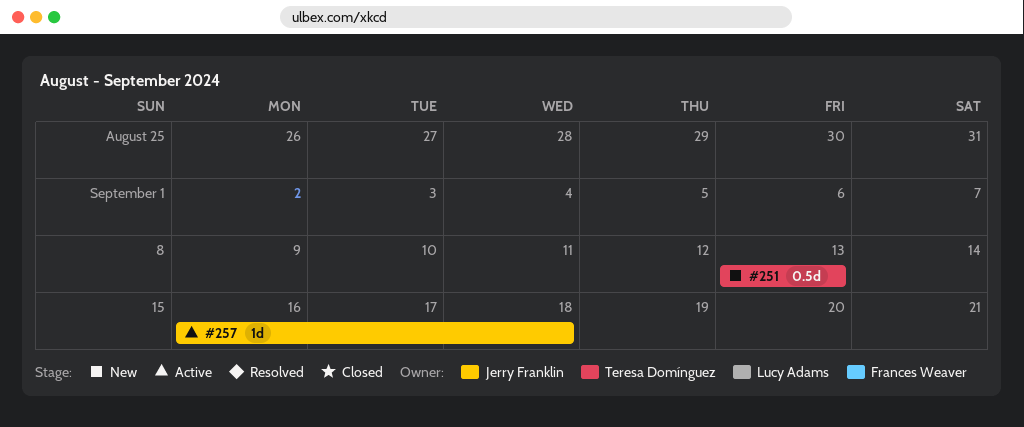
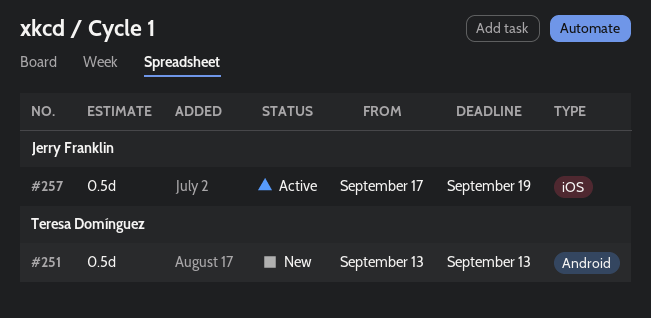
#257, estimate: 1d -> 0.5d
#257, start: Sep 16 -> Sep 17
#257, due: Sep 18 -> Sep 19

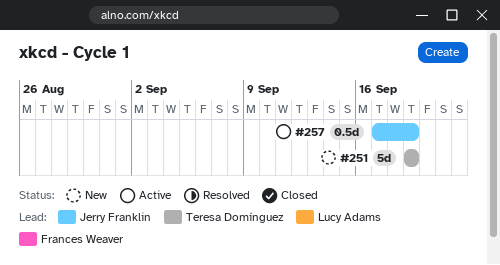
#251, estimate: 0.5d -> 5d
#251, start: Sep 13 -> Sep 19
#251, due: Sep 13 -> Sep 19

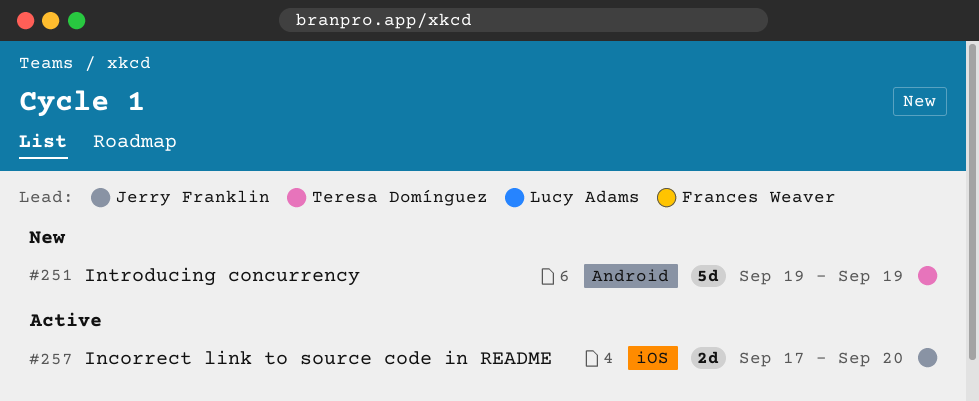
#257, estimate: 0.5d -> 2d
#257, due: Sep 19 -> Sep 20

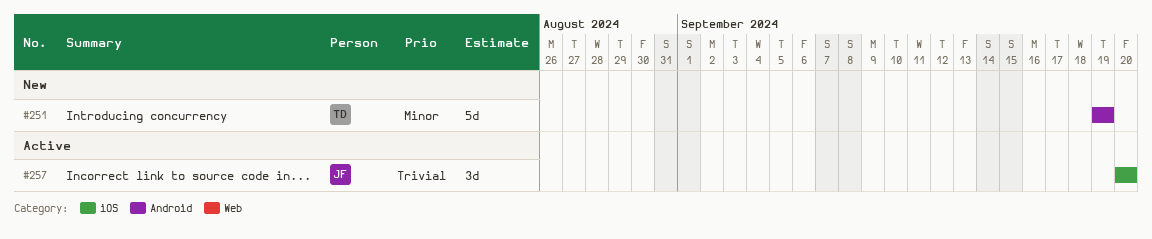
#257, estimate: 2d -> 3d
#257, start: Sep 17 -> Sep 20

